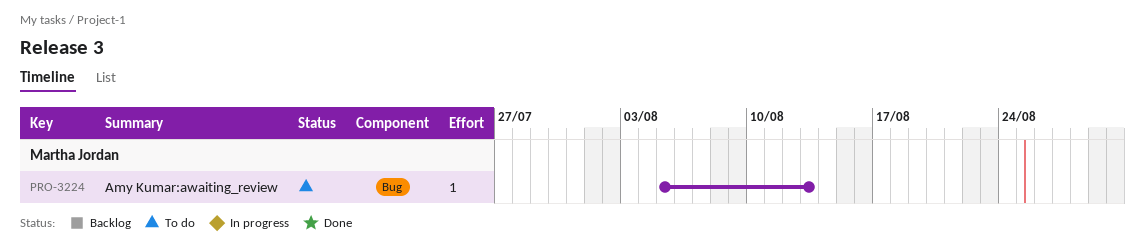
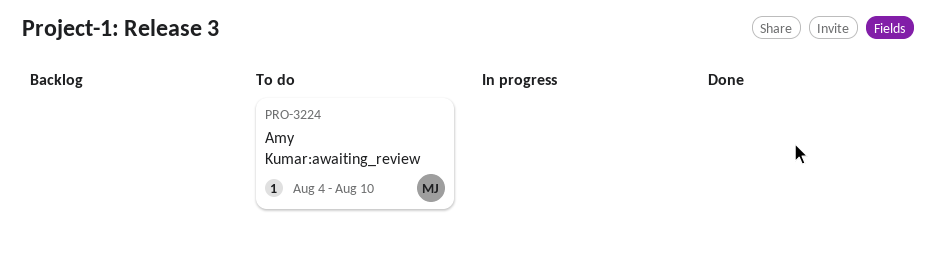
PRO-3224, start: Aug 5 -> Aug 4
PRO-3224, due: Aug 13 -> Aug 10

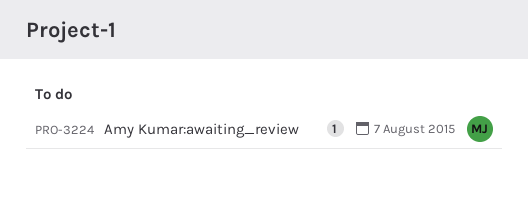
PRO-3224, due: Aug 10 -> Aug 7

